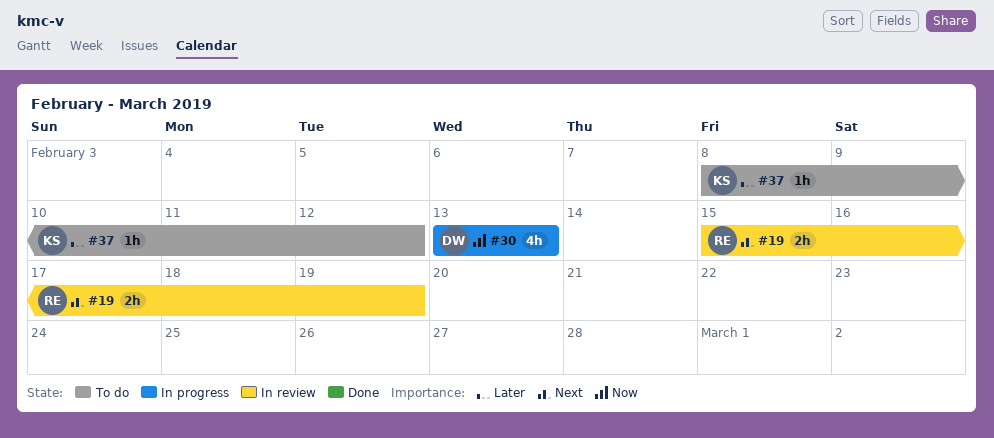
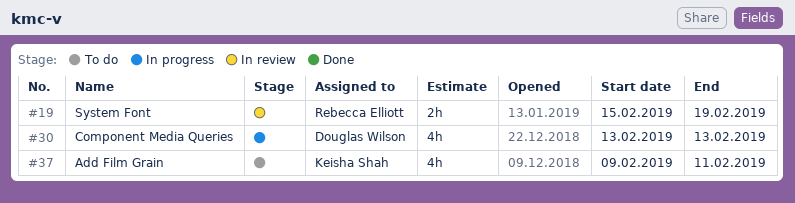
#37, estimate: 1h -> 4h
#37, start: Feb 8 -> Feb 9
#37, due: Feb 12 -> Feb 11

